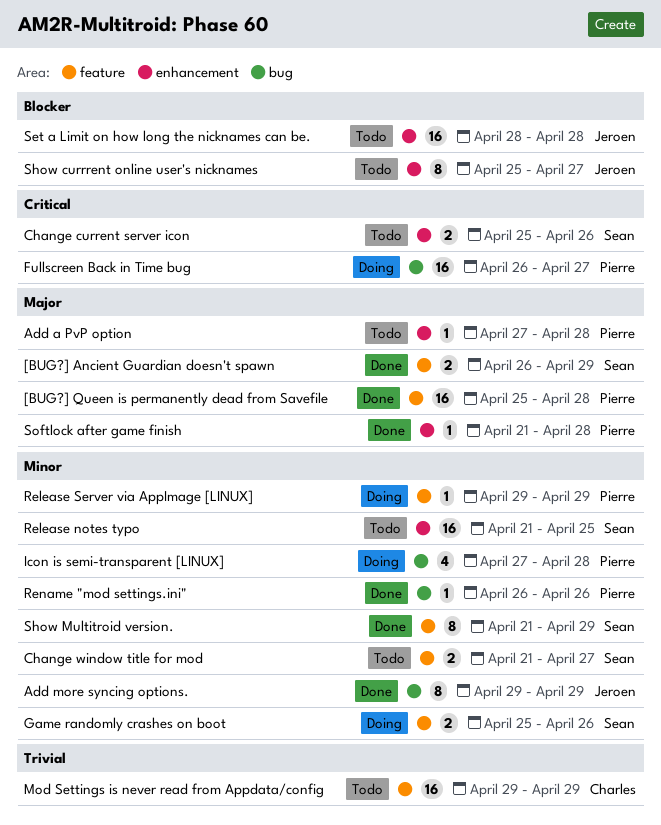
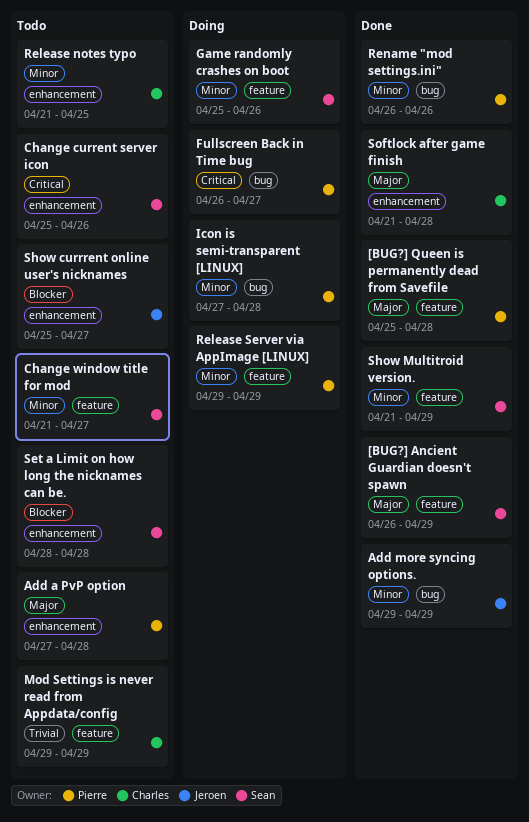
Release notes typo, owner: Sean -> Charles
Set a Limit on how long the nicknames can be., owner: Jeroen -> Sean
Softlock after game finish, owner: Pierre -> Charles

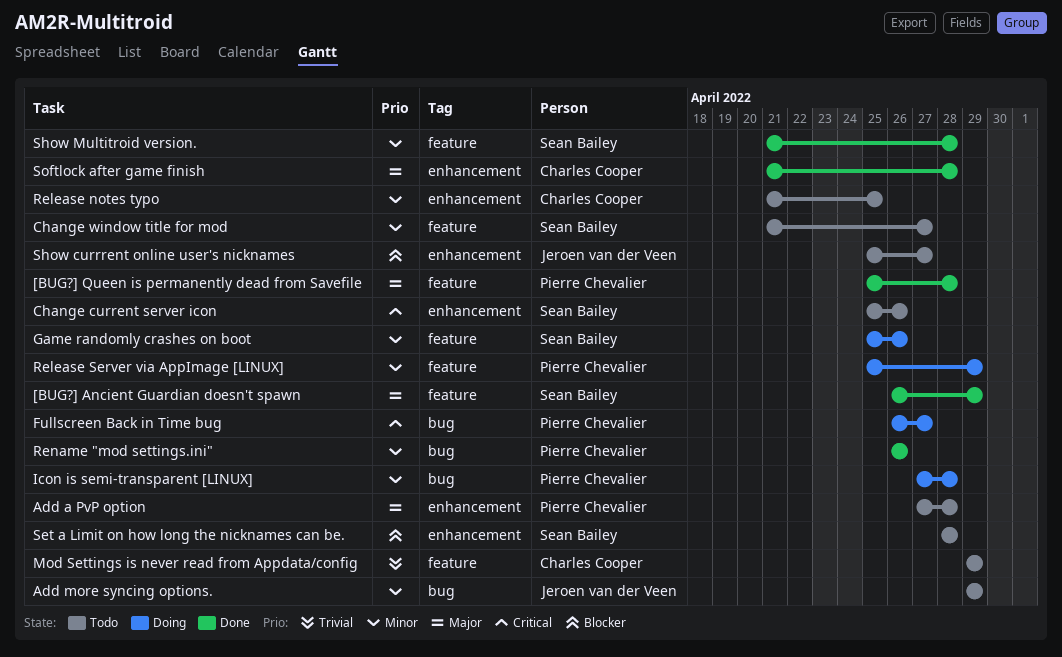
Add more syncing options., status: Done -> Todo
Release Server via AppImage [LINUX], start: Apr 29 -> Apr 25
Show Multitroid version., due: Apr 29 -> Apr 28

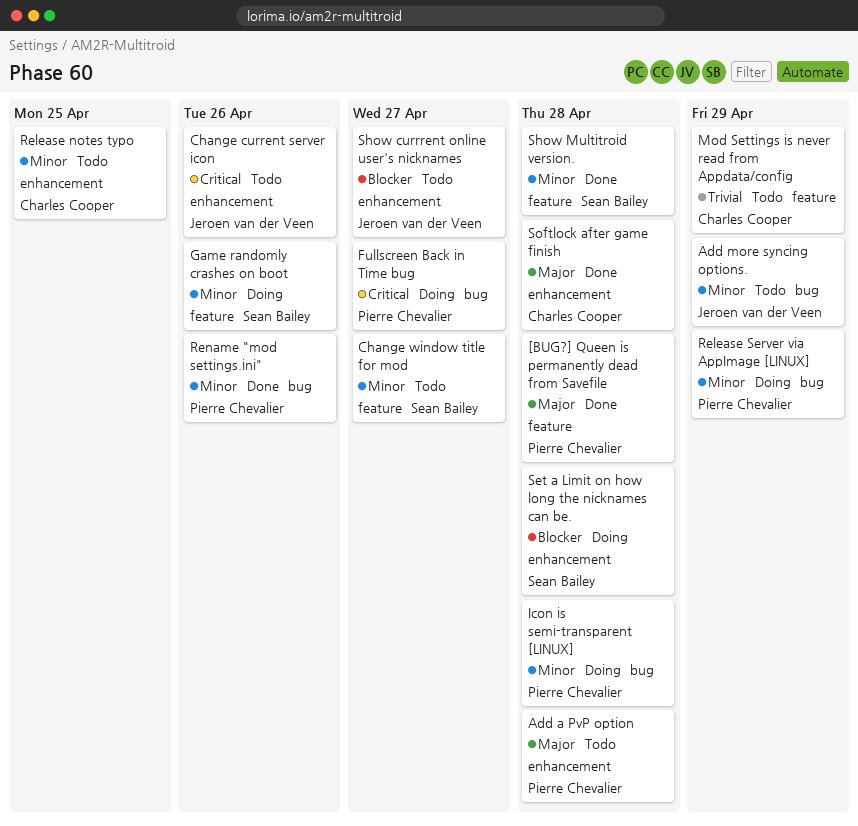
[BUG?] Ancient Guardian doesn't spawn: present -> none
Change current server icon, owner: Sean Bailey -> Jeroen van der Veen
Release Server via AppImage [LINUX], label: feature -> bug
Set a Limit on how long the nicknames can be., status: Todo -> Doing

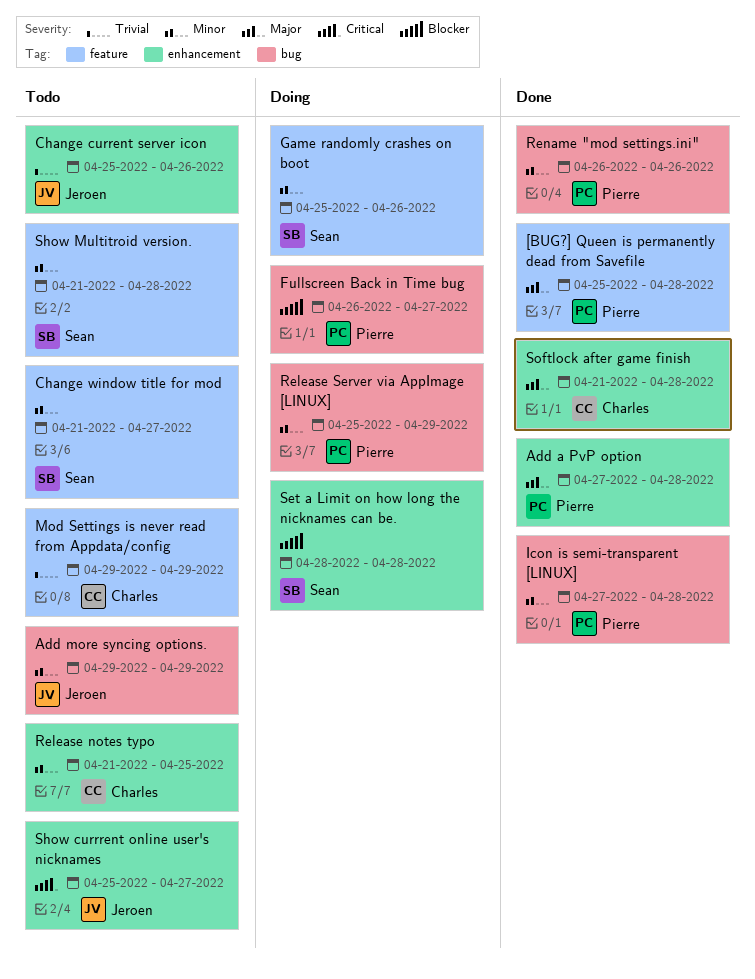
Add a PvP option, status: Todo -> Done
Change current server icon, priority: Critical -> Trivial
Fullscreen Back in Time bug, priority: Critical -> Blocker
Icon is semi-transparent [LINUX], status: Doing -> Done
Show currrent online user's nicknames, priority: Blocker -> Critical
Show Multitroid version., status: Done -> Todo

